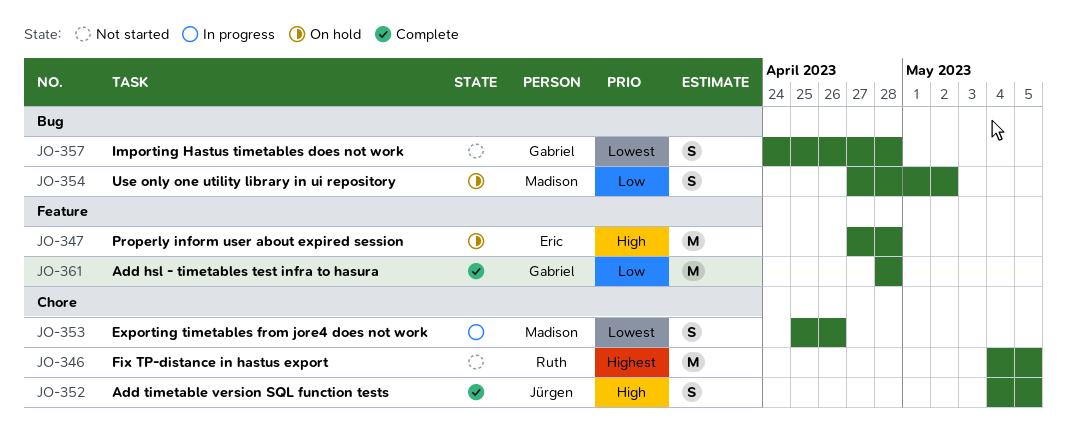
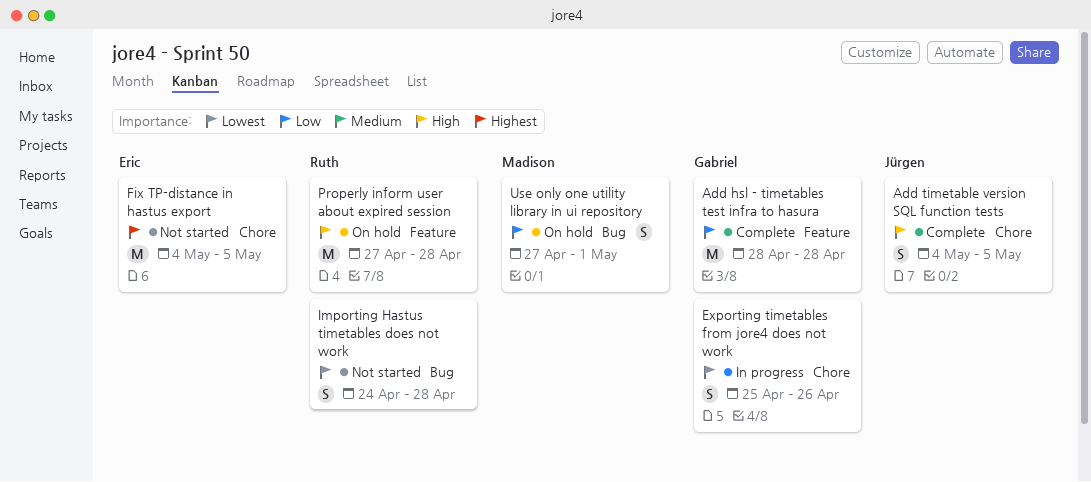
Exporting timetables from jore4 does not work, owner: Madison -> Gabriel
Fix TP-distance in hastus export, owner: Ruth -> Eric
Importing Hastus timetables does not work, owner: Gabriel -> Ruth
Properly inform user about expired session, owner: Eric -> Ruth
Use only one utility library in ui repository, due: May 2 -> May 1

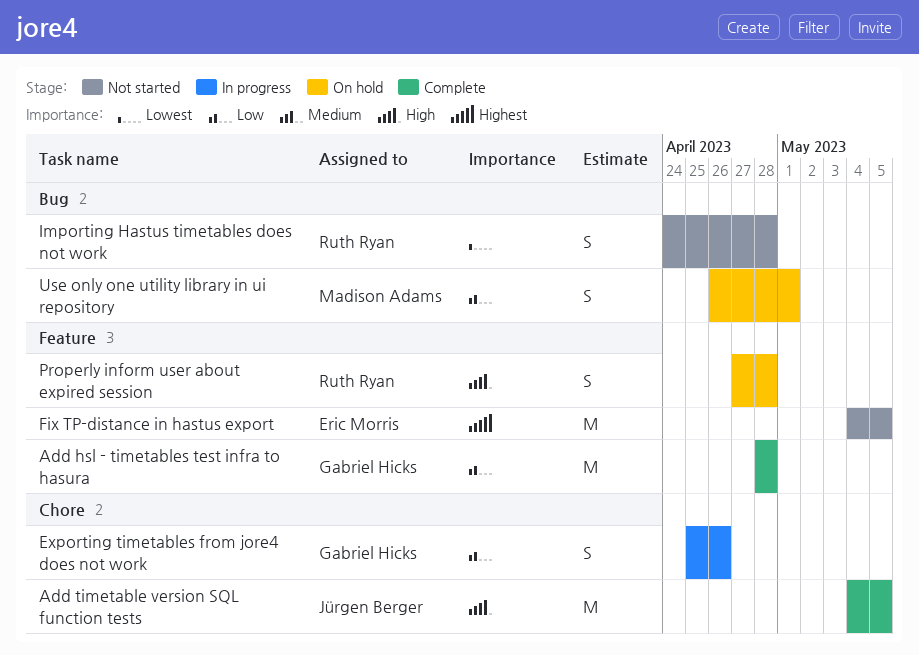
Add timetable version SQL function tests, estimate: S -> M
Exporting timetables from jore4 does not work, priority: Lowest -> Low
Fix TP-distance in hastus export, label: Chore -> Feature
Properly inform user about expired session, estimate: M -> S
Use only one utility library in ui repository, start: Apr 27 -> Apr 26

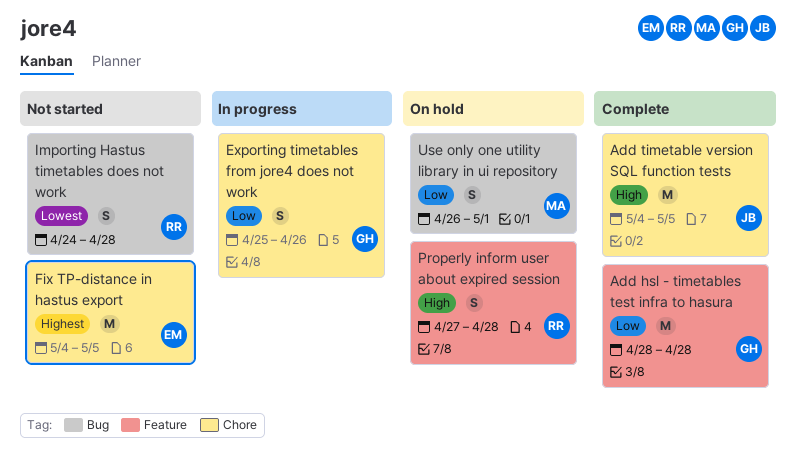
Fix TP-distance in hastus export, label: Feature -> Chore

